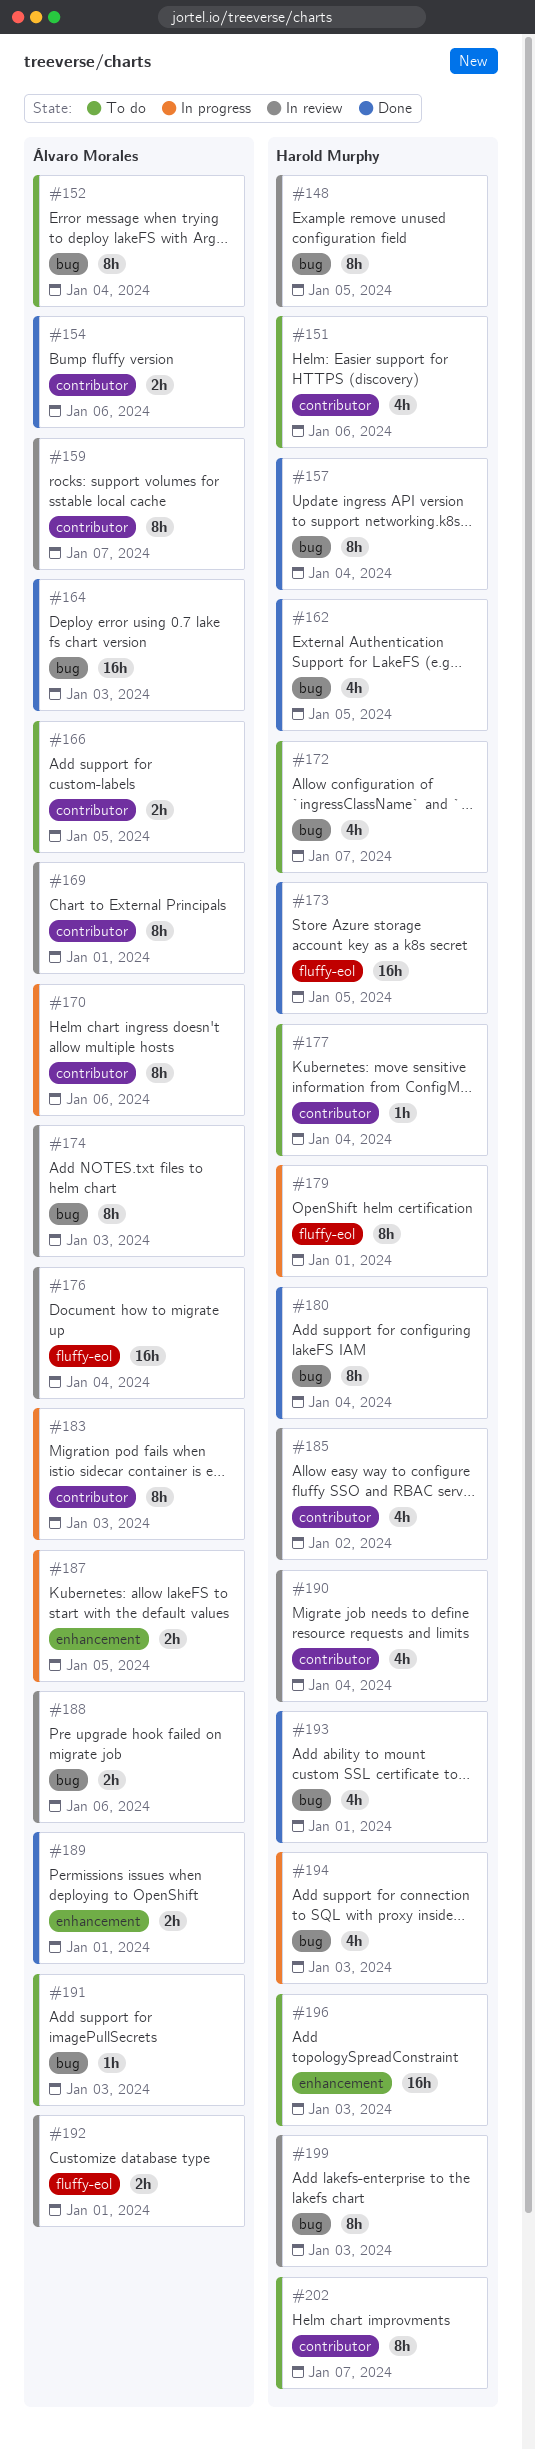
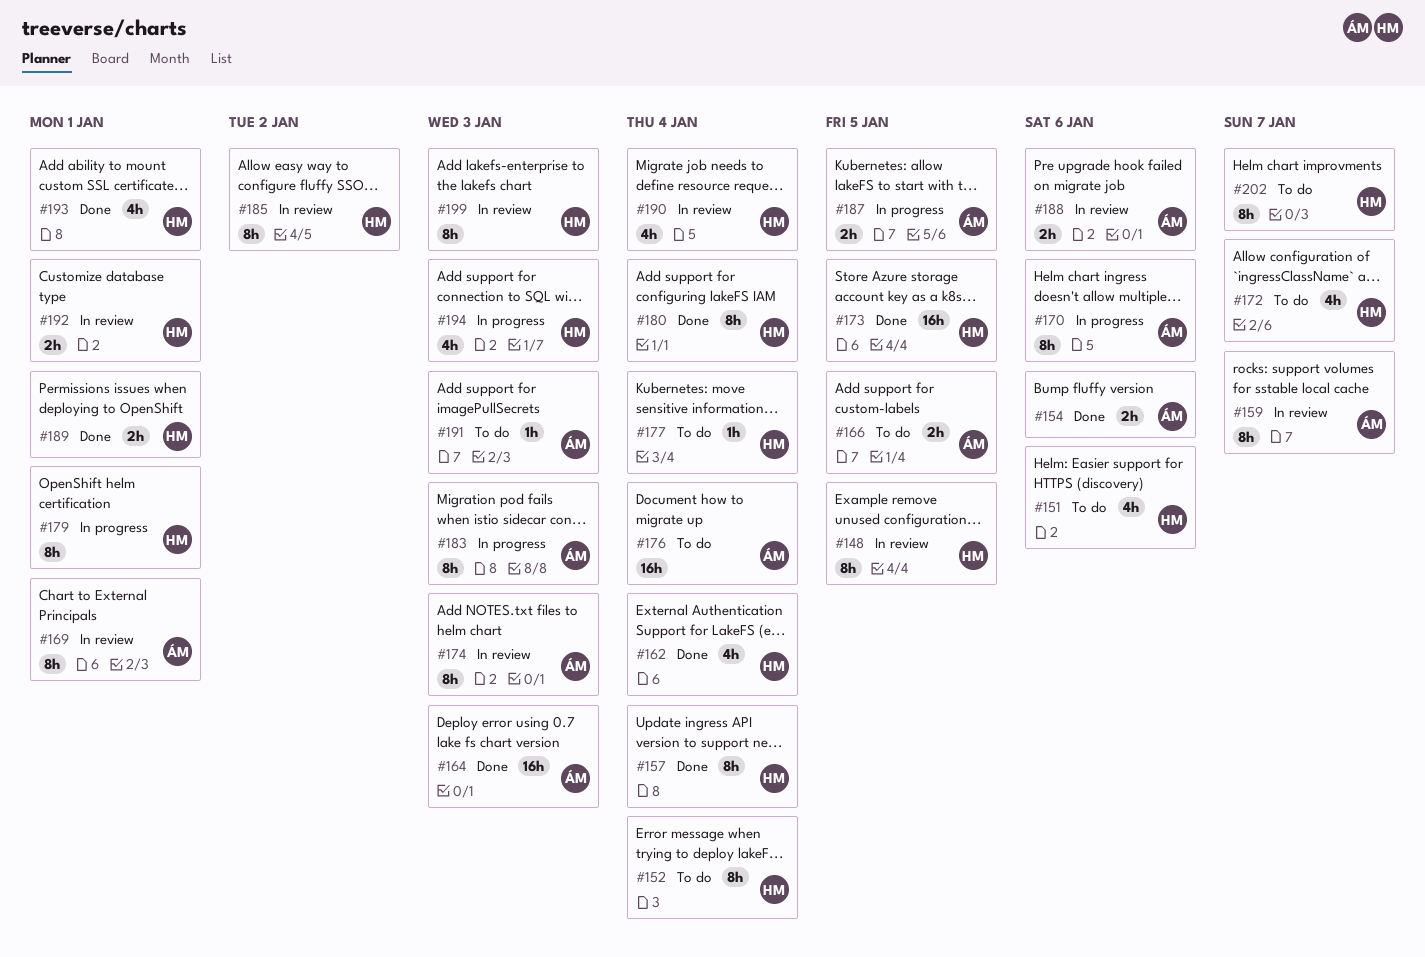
#152, owner: Álvaro Morales -> Harold Murphy
#162, due: Jan 5 -> Jan 4
#176, status: In review -> To do
#185, estimate: 4h -> 8h
#189, owner: Álvaro Morales -> Harold Murphy
#192, owner: Álvaro Morales -> Harold Murphy
#196: present -> none

